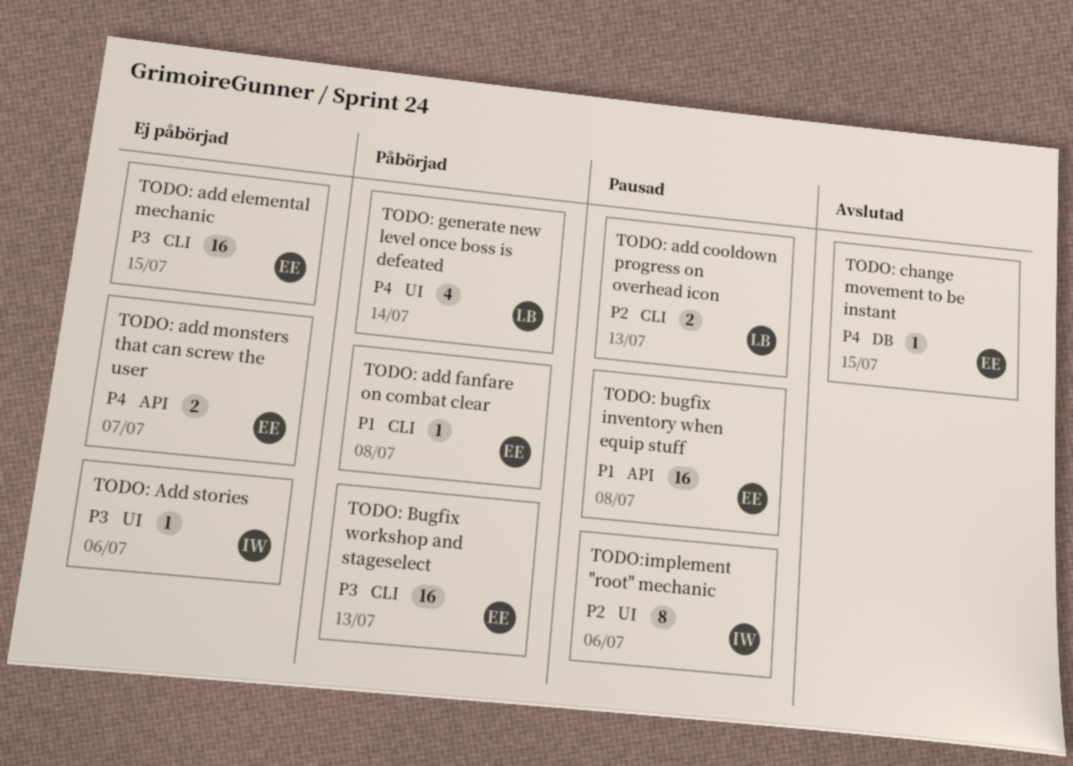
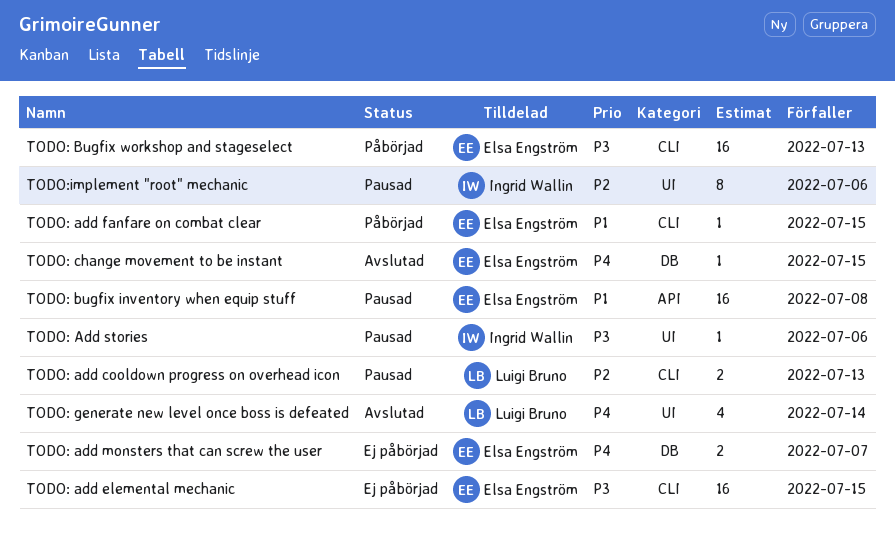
TODO: add fanfare on combat clear, due: Jul 8 -> Jul 15
TODO: add monsters that can screw the user, label: API -> DB
TODO: Add stories, status: Ej påbörjad -> Pausad
TODO: generate new level once boss is defeated, status: Påbörjad -> Avslutad

